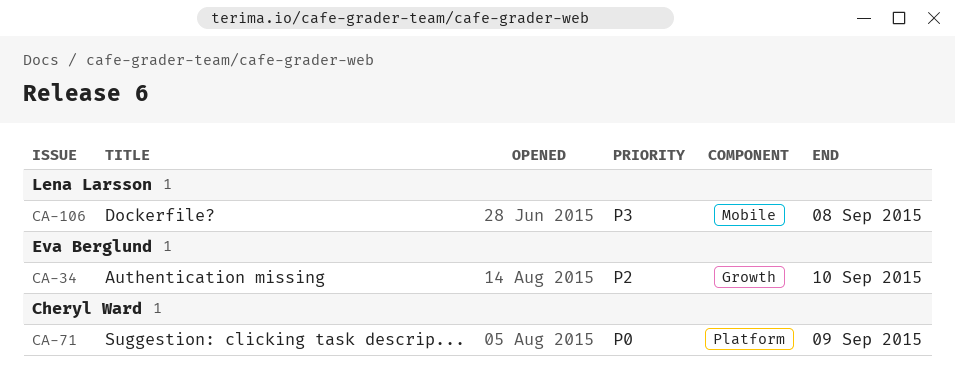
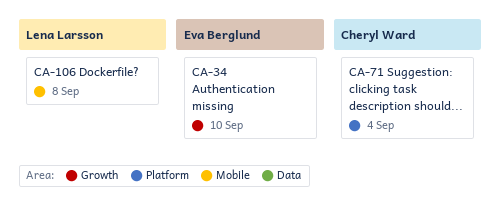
CA-71, due: Sep 9 -> Sep 4

